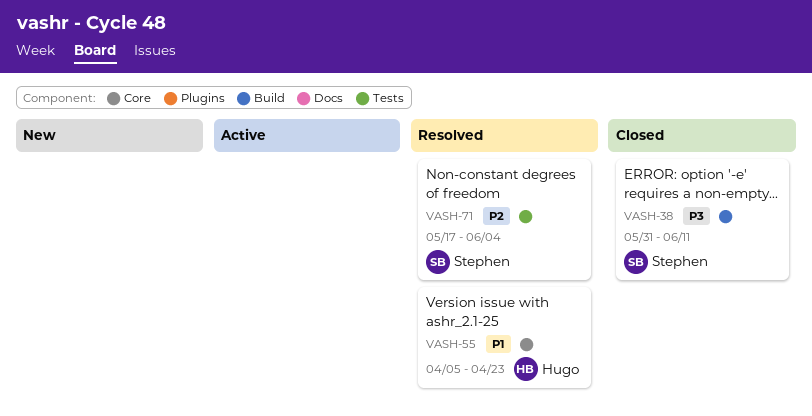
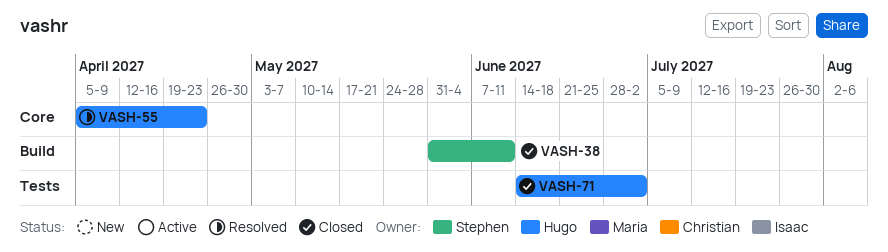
VASH-71, status: Resolved -> Closed
VASH-71, owner: Stephen -> Hugo
VASH-71, start: May 17 -> Jun 14
VASH-71, due: Jun 4 -> Jul 2

